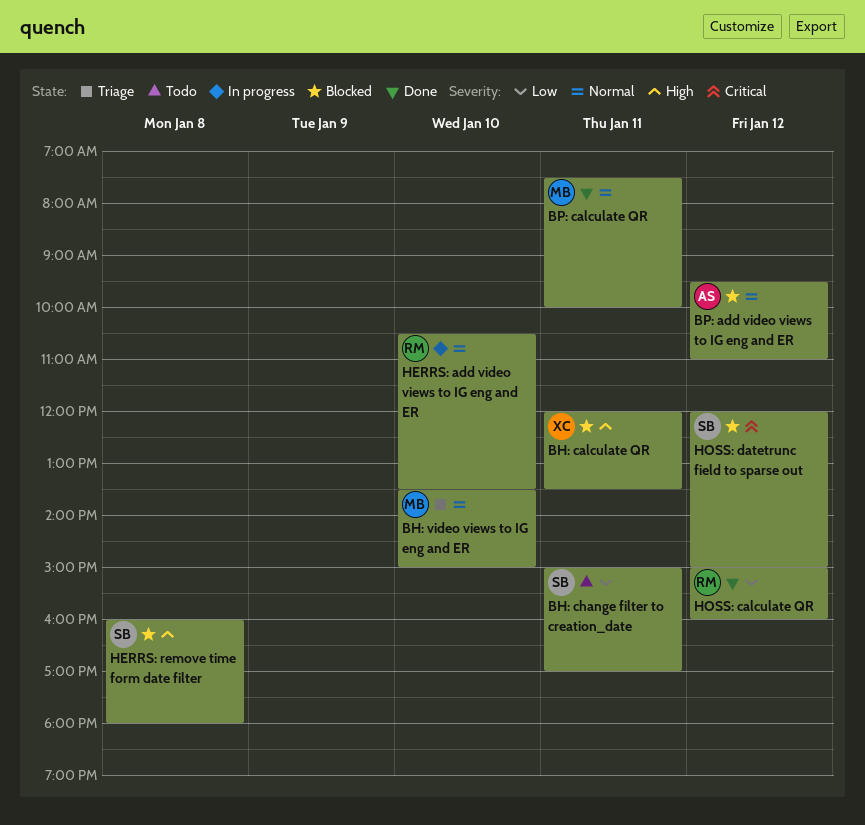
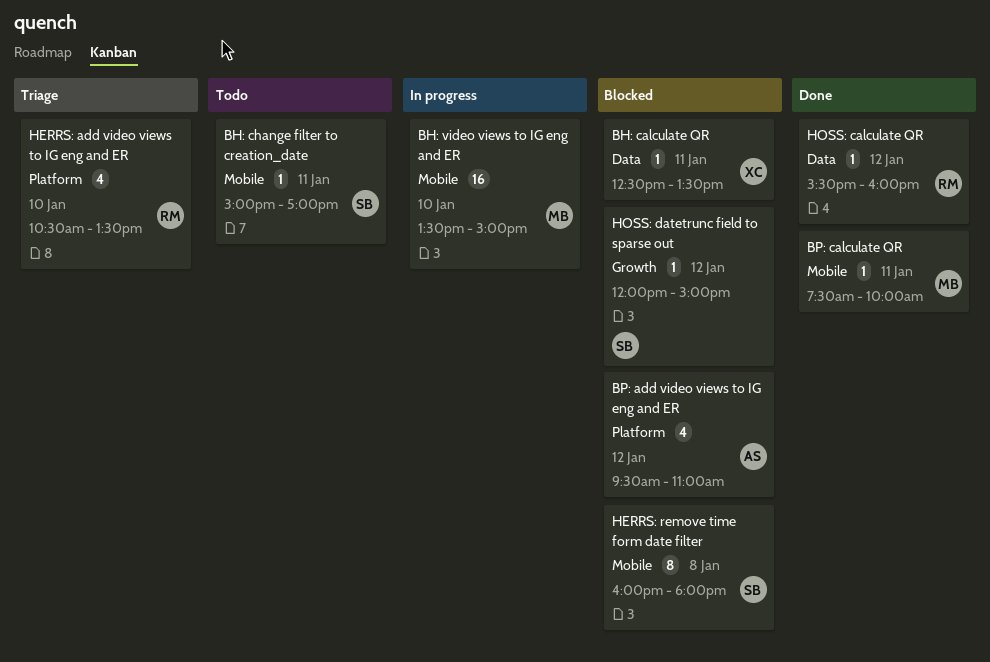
BH: calculate QR, begins: 12:00 -> 12:30
BH: video views to IG eng and ER, status: Triage -> In progress
HERRS: add video views to IG eng and ER, status: In progress -> Triage
HOSS: calculate QR, begins: 15:00 -> 15:30

